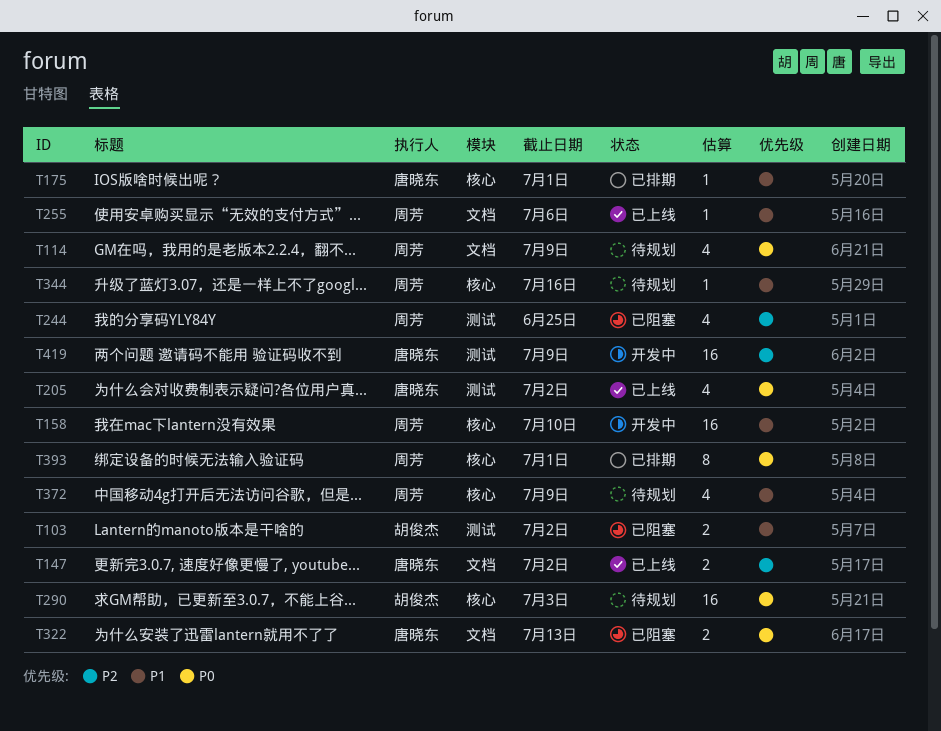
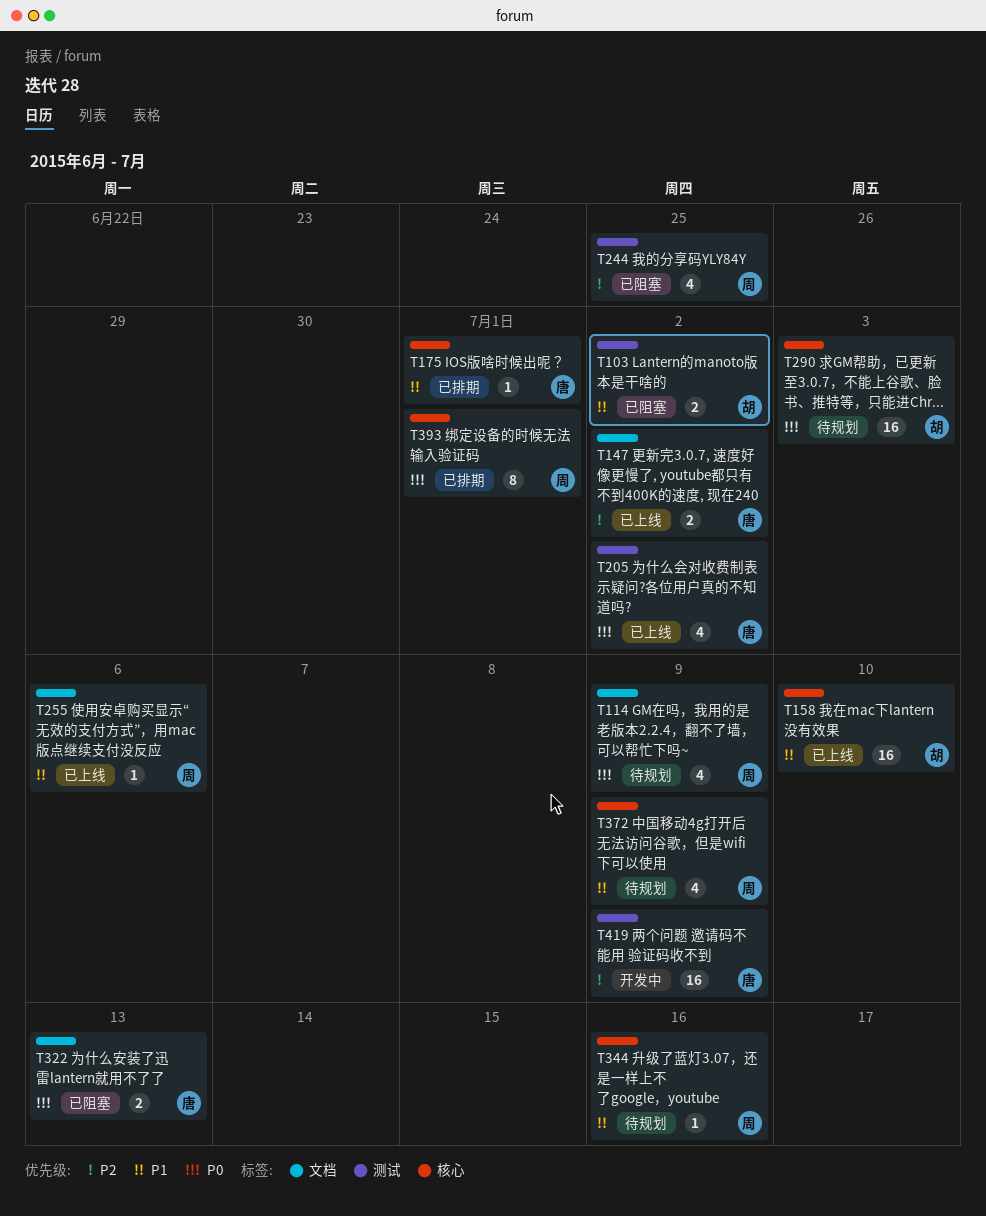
T158, status: 开发中 -> 已上线
T158, owner: 周芳 -> 胡俊杰

